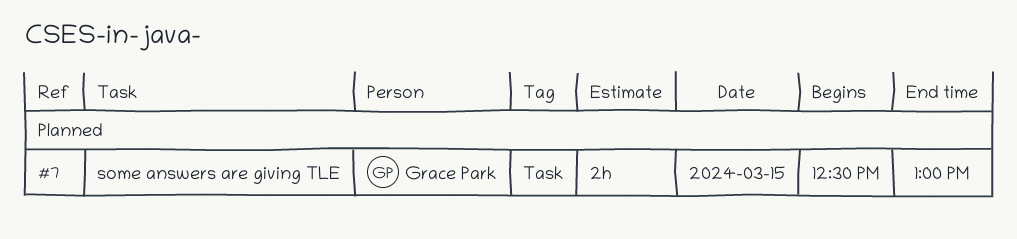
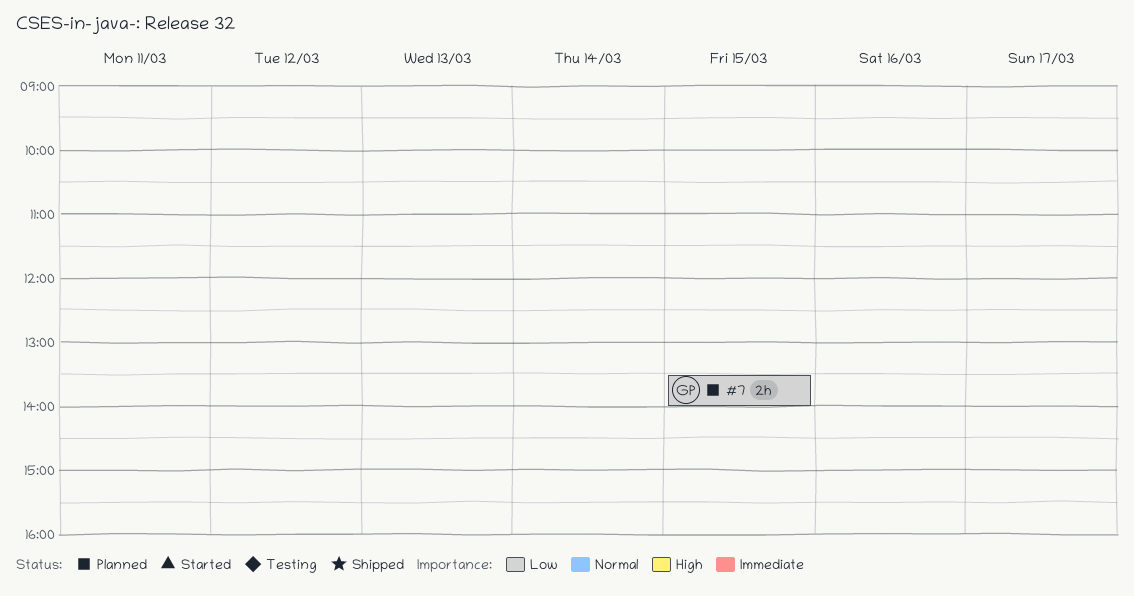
#7, begins: 12:30 -> 13:30
#7, ends: 13:00 -> 14:00

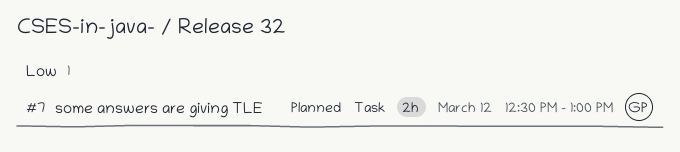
#7, day: Mar 15 -> Mar 12
#7, begins: 13:30 -> 12:30
#7, ends: 14:00 -> 13:00

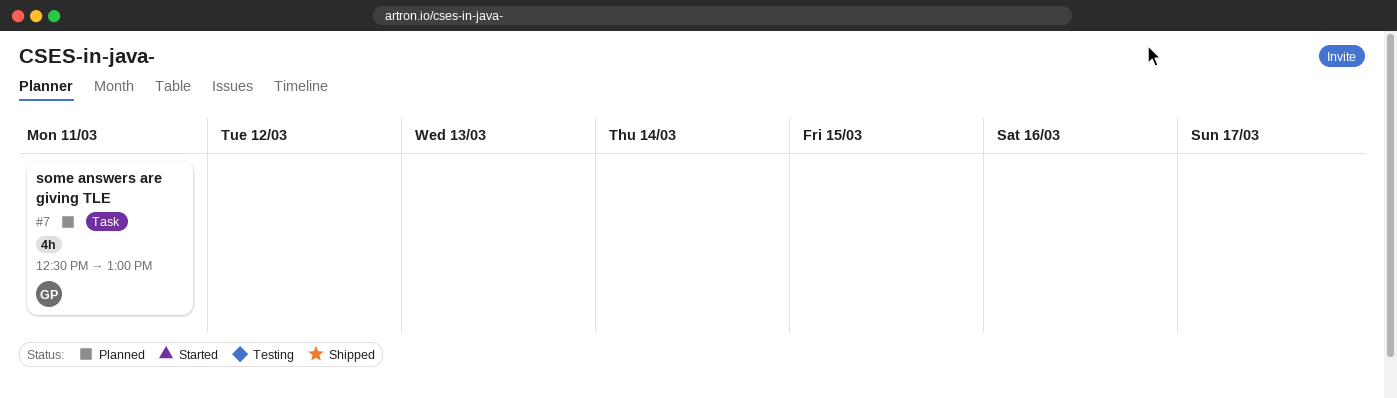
#7, estimate: 2h -> 4h
#7, day: Mar 12 -> Mar 11

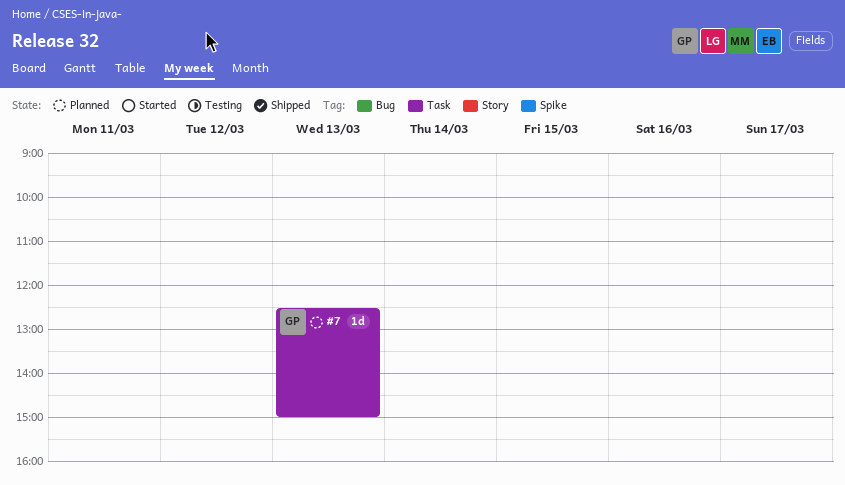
#7, estimate: 4h -> 1d
#7, day: Mar 11 -> Mar 13
#7, ends: 13:00 -> 15:00

